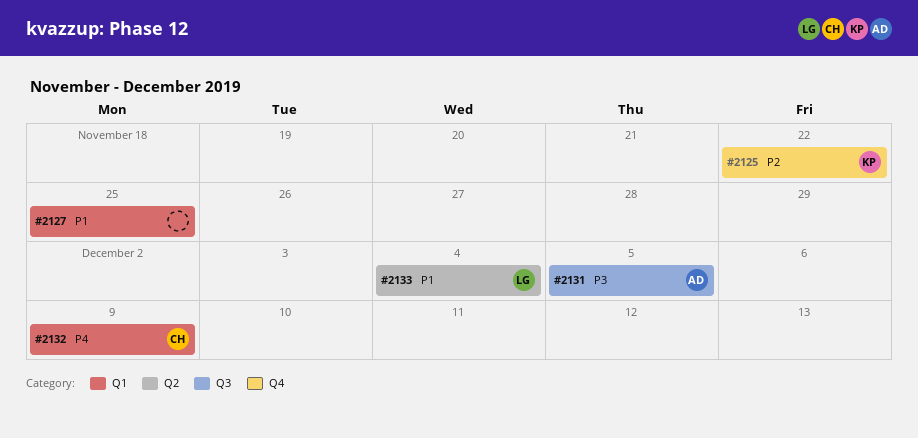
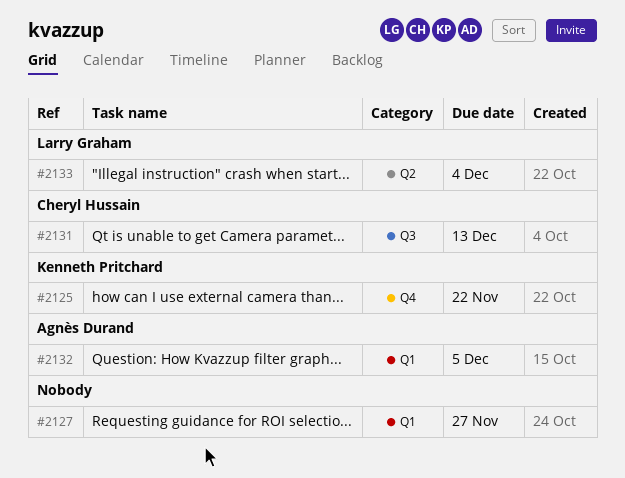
#2127, due: Nov 25 -> Nov 27
#2131, owner: Agnès Durand -> Cheryl Hussain
#2131, due: Dec 5 -> Dec 13
#2132, owner: Cheryl Hussain -> Agnès Durand
#2132, due: Dec 9 -> Dec 5

